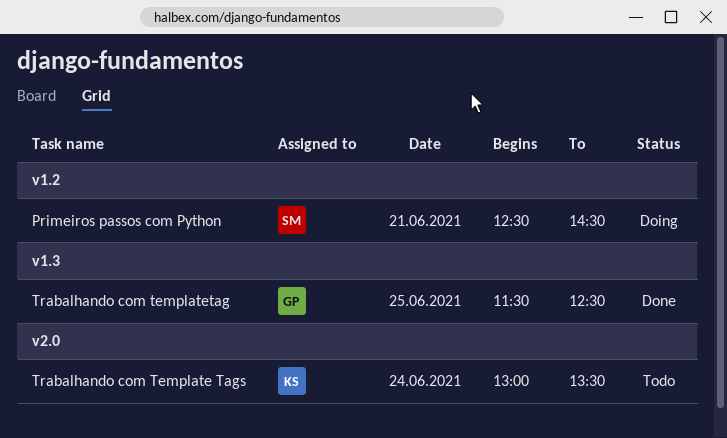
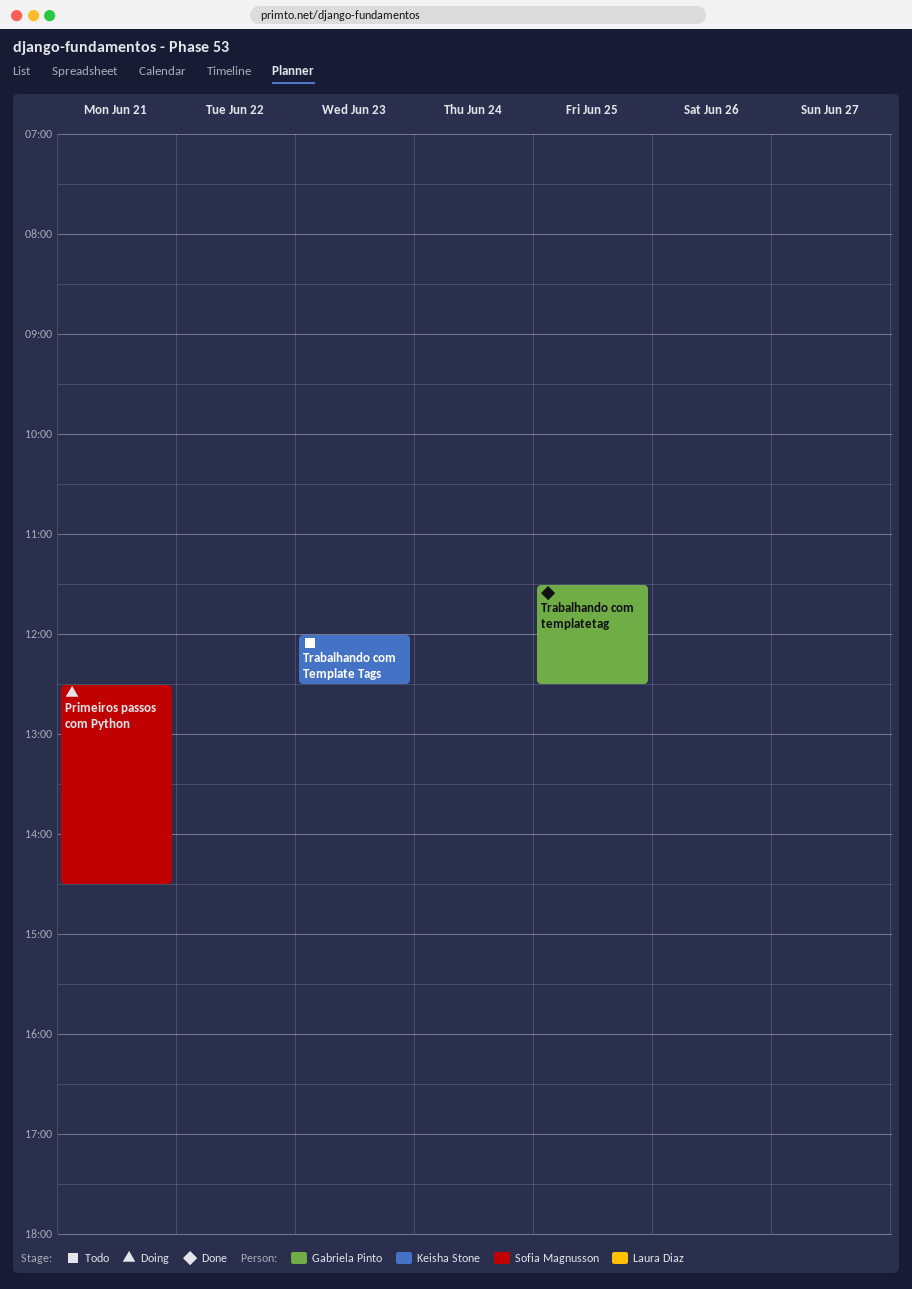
Trabalhando com Template Tags, day: Jun 24 -> Jun 23
Trabalhando com Template Tags, begins: 13:00 -> 12:00
Trabalhando com Template Tags, ends: 13:30 -> 12:30

